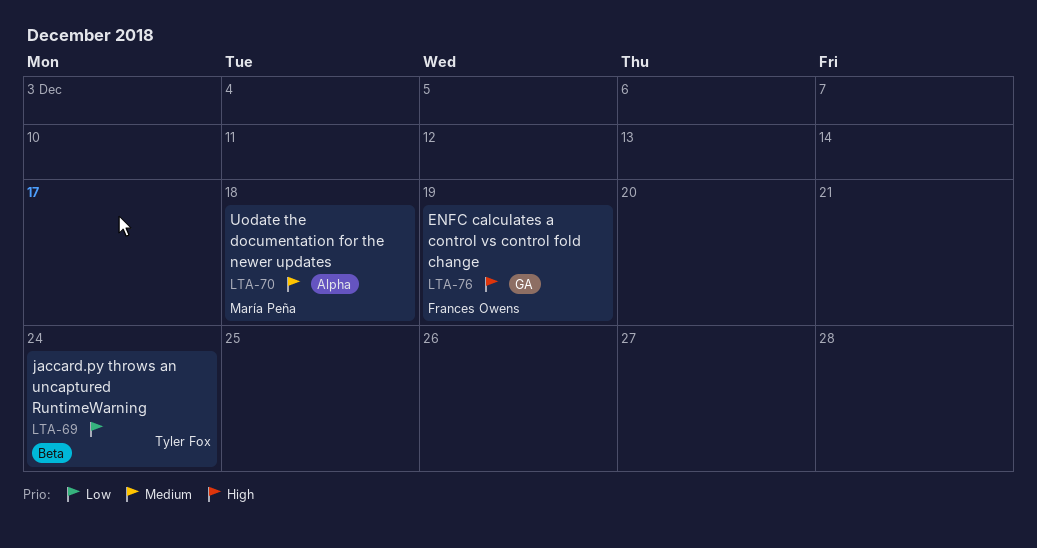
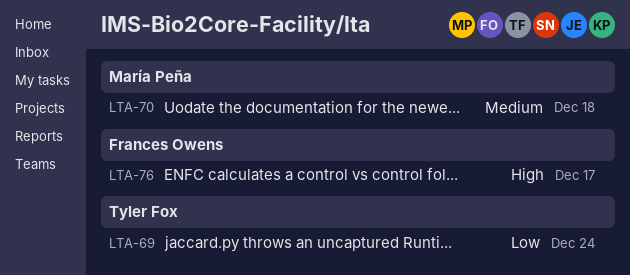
LTA-76, due: Dec 19 -> Dec 17

